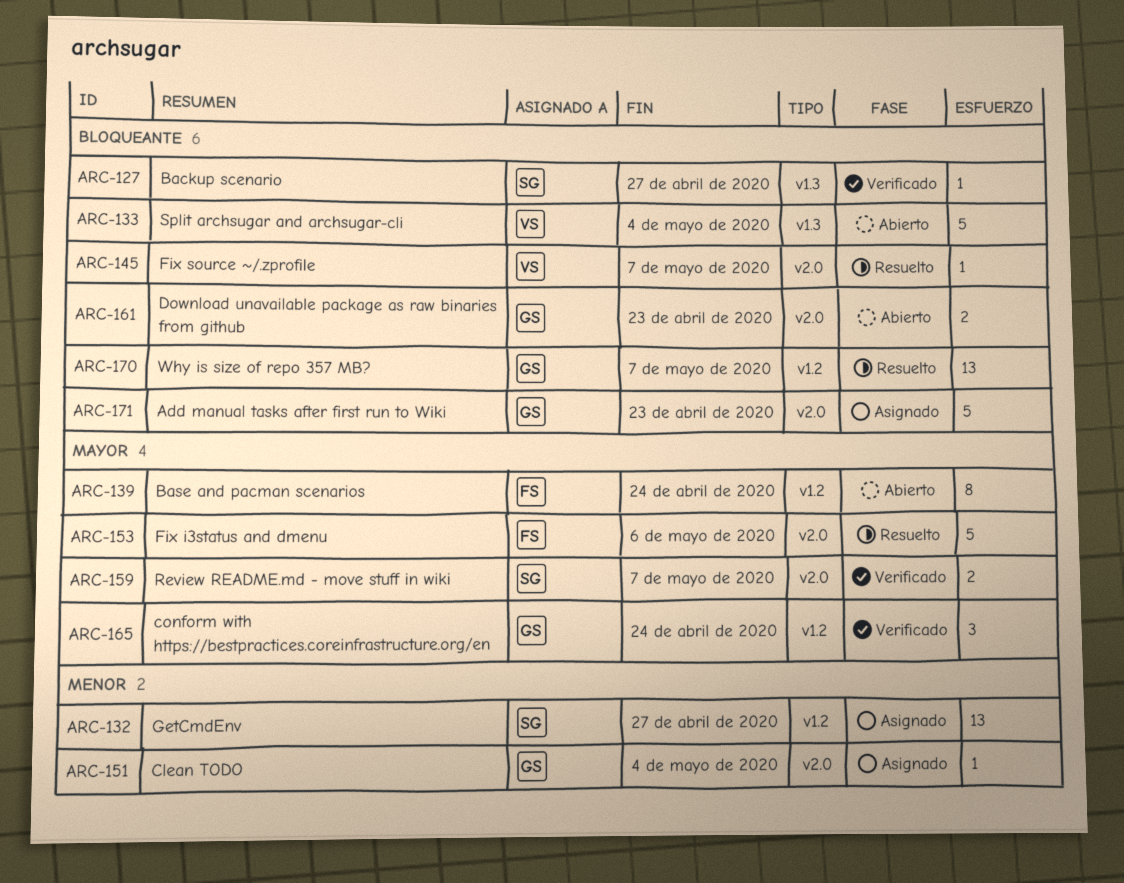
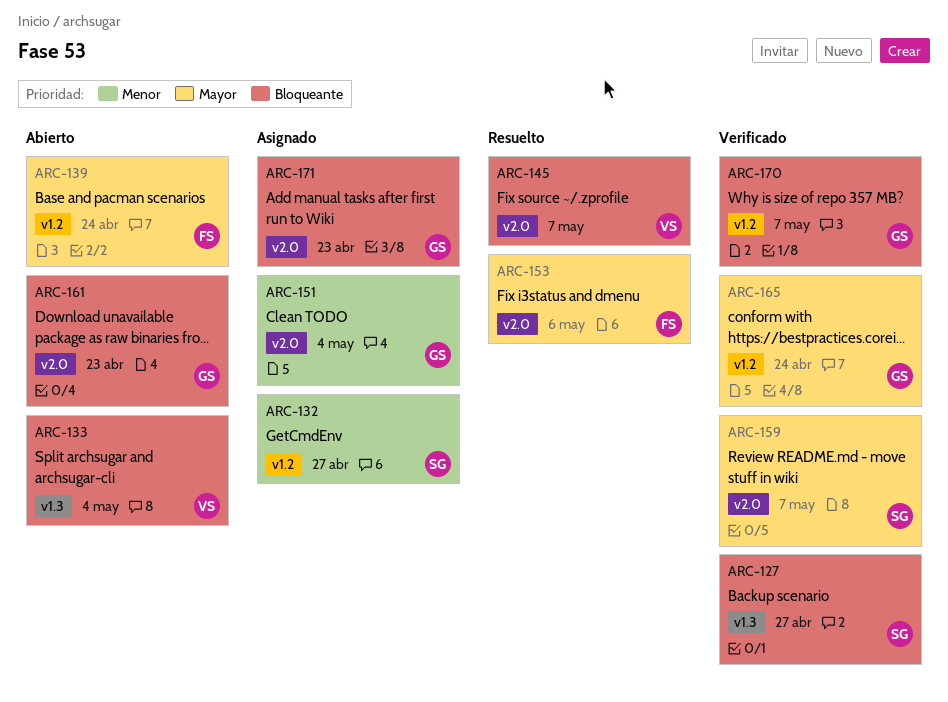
ARC-170, status: Resuelto -> Verificado

